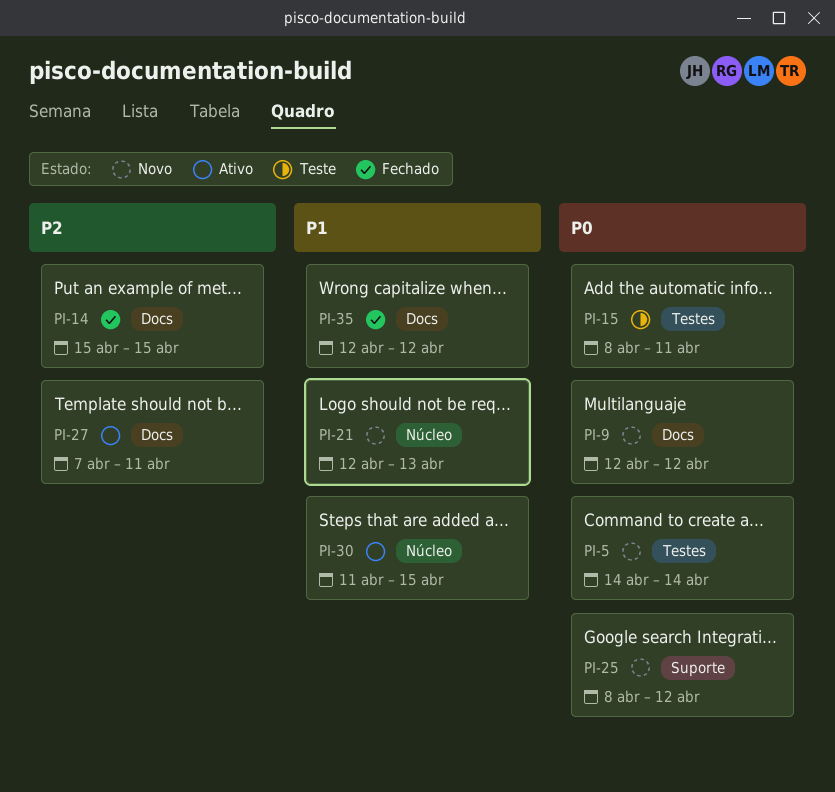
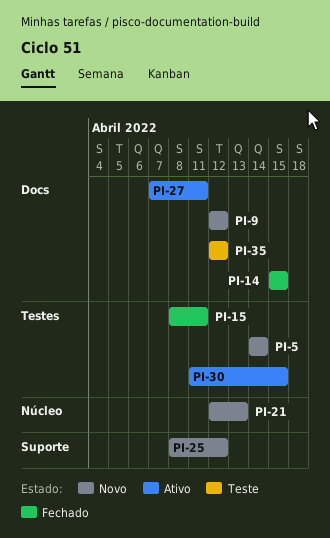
PI-15, status: Teste -> Fechado
PI-30, label: Núcleo -> Testes
PI-35, status: Fechado -> Teste

